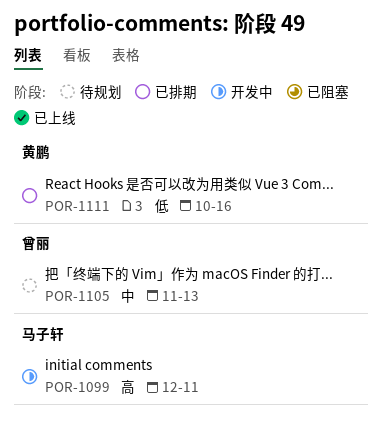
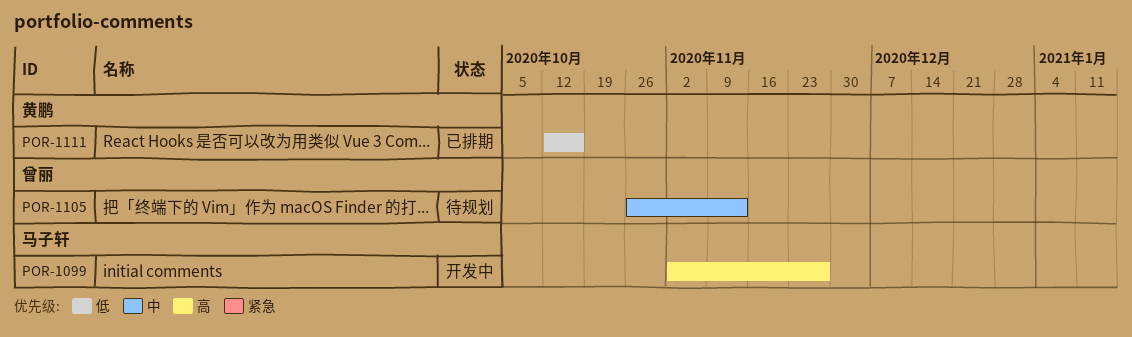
POR-1099, due: Dec 11 -> Nov 27

